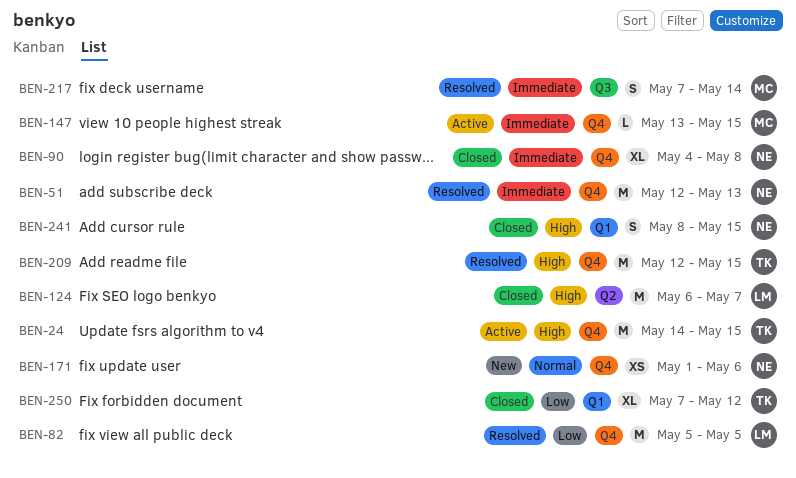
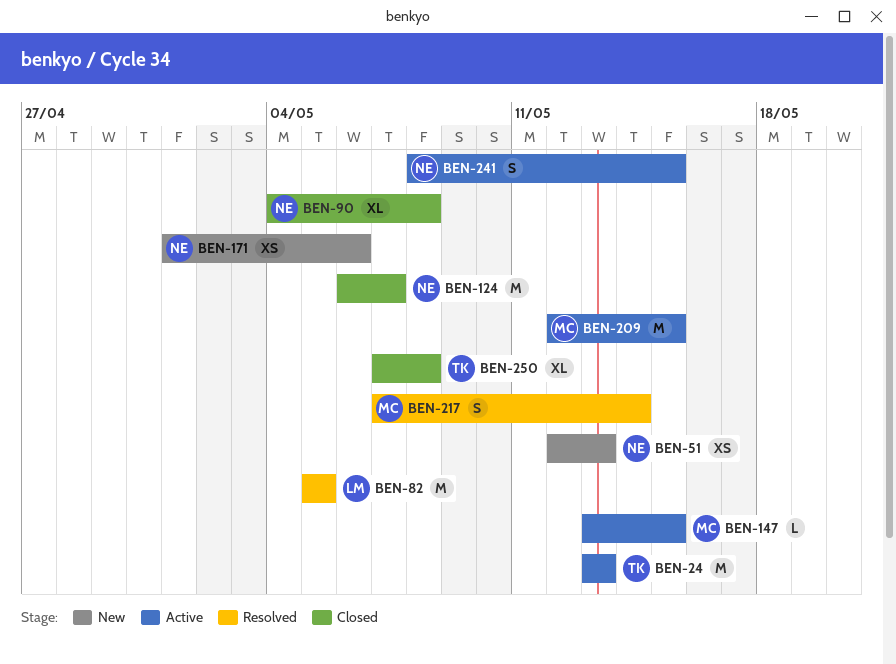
BEN-24, start: May 14 -> May 13
BEN-24, due: May 15 -> May 13
BEN-51, status: Resolved -> New
BEN-51, estimate: M -> XS
BEN-124, owner: LM -> NE
BEN-209, status: Resolved -> Active
BEN-209, owner: TK -> MC
BEN-241, status: Closed -> Active
BEN-250, due: May 12 -> May 8

